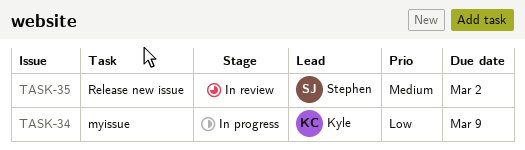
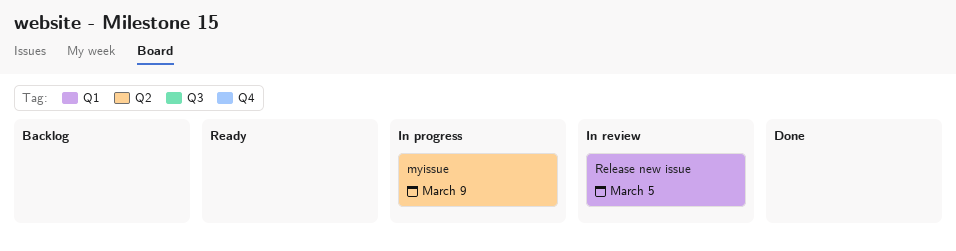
Release new issue, due: Mar 2 -> Mar 5

